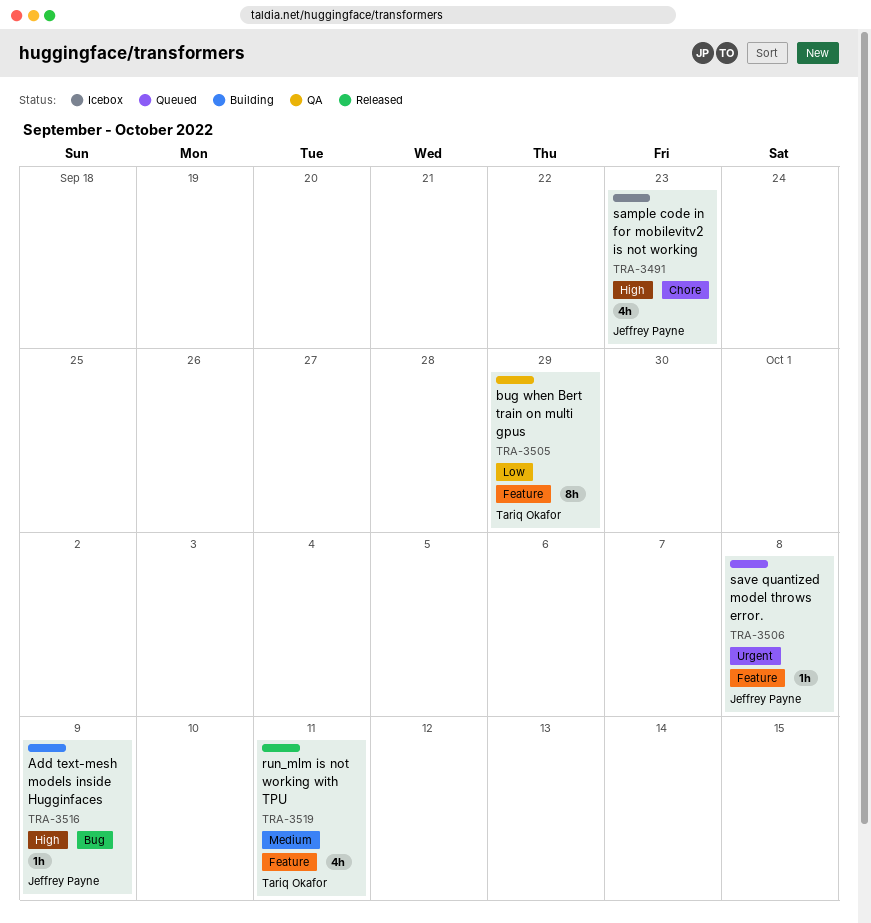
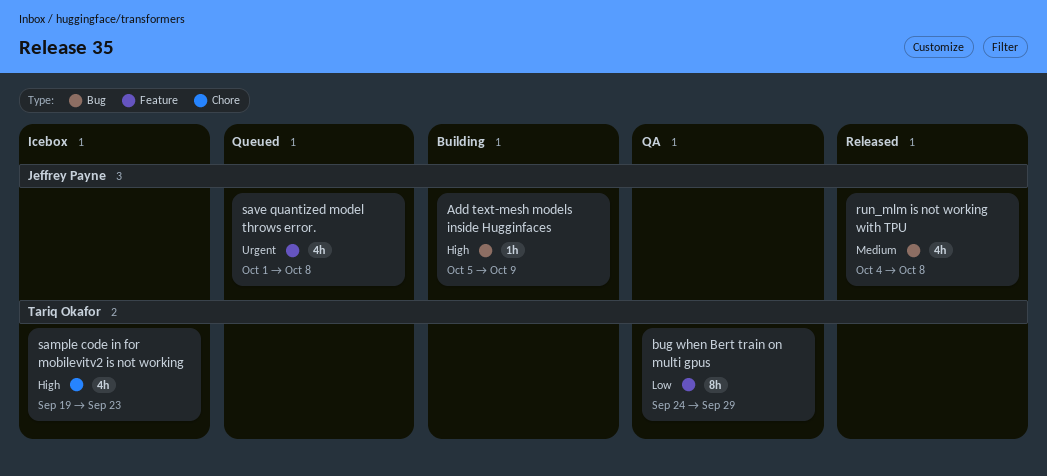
run_mlm is not working with TPU, owner: Tariq Okafor -> Jeffrey Payne
run_mlm is not working with TPU, label: Feature -> Bug
run_mlm is not working with TPU, due: Oct 11 -> Oct 8
sample code in for mobilevitv2 is not working, owner: Jeffrey Payne -> Tariq Okafor
save quantized model throws error., estimate: 1h -> 4h

